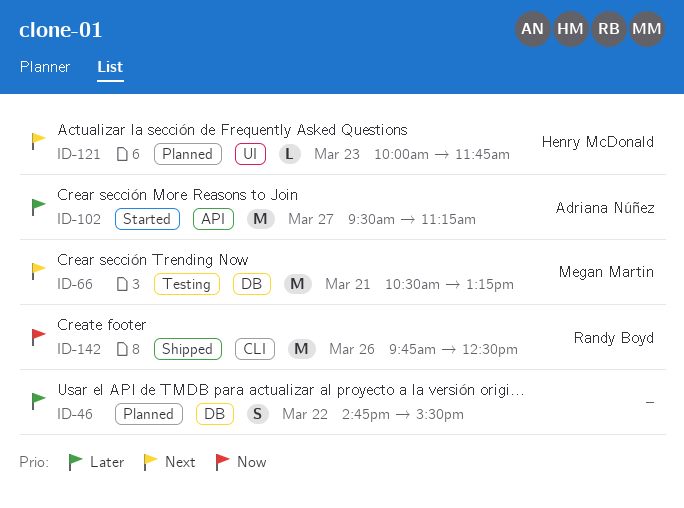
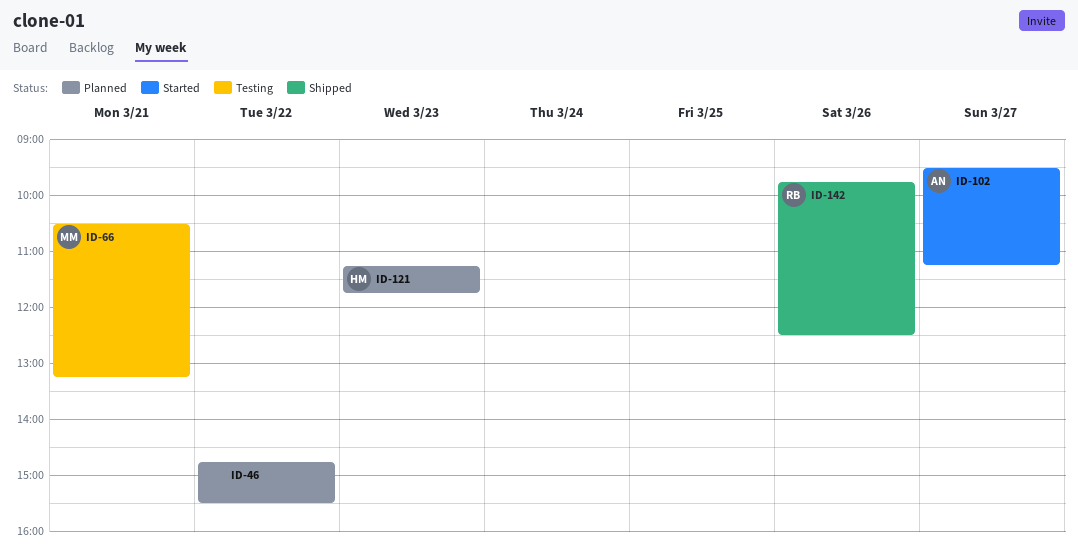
ID-121, begins: 10:00 -> 11:15

